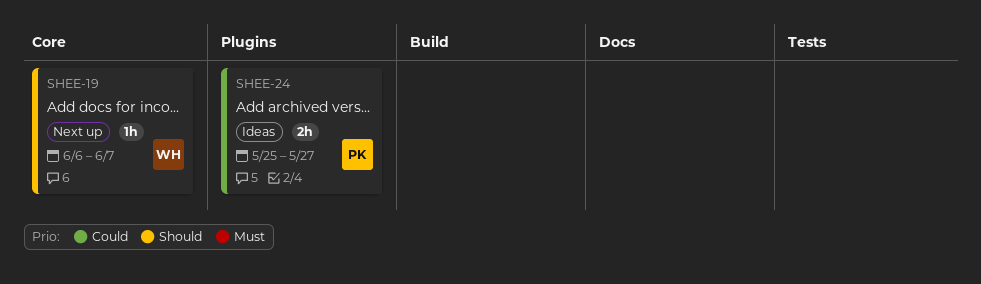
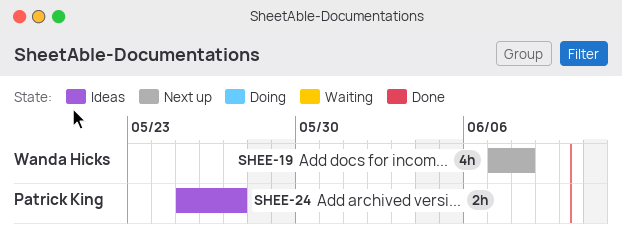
SHEE-19, estimate: 1h -> 4h
SHEE-19, start: Jun 6 -> Jun 7
SHEE-19, due: Jun 7 -> Jun 8

